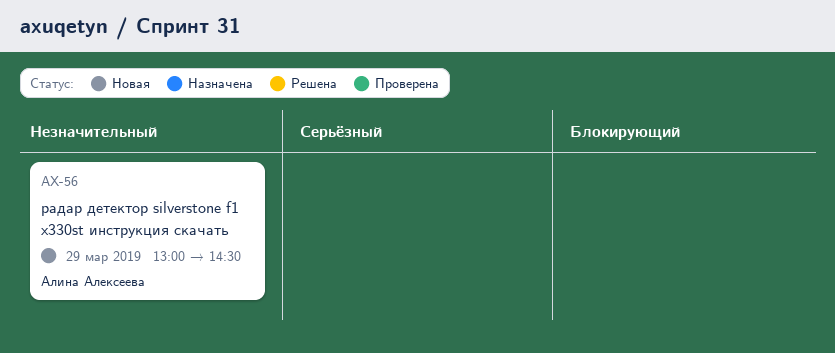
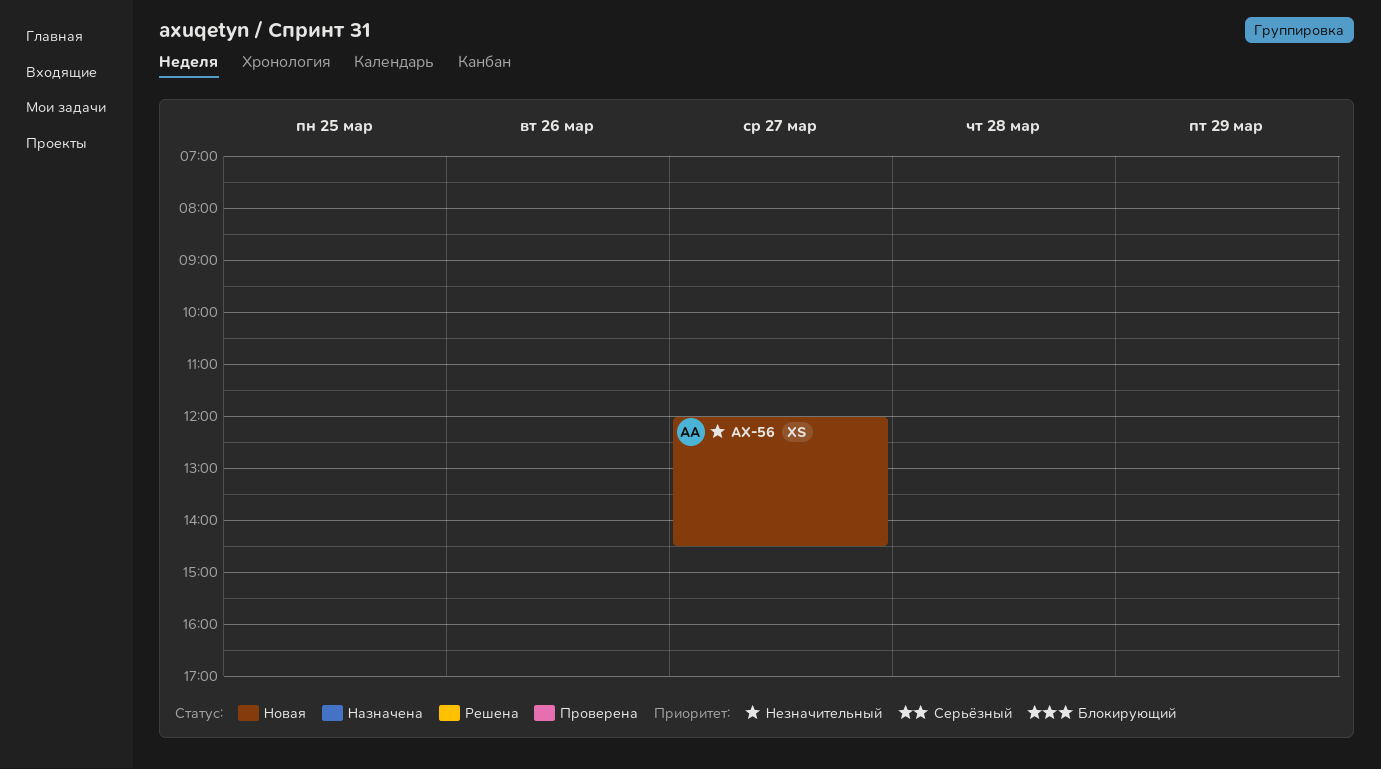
AX-56, day: Mar 29 -> Mar 27
AX-56, begins: 13:00 -> 12:00

